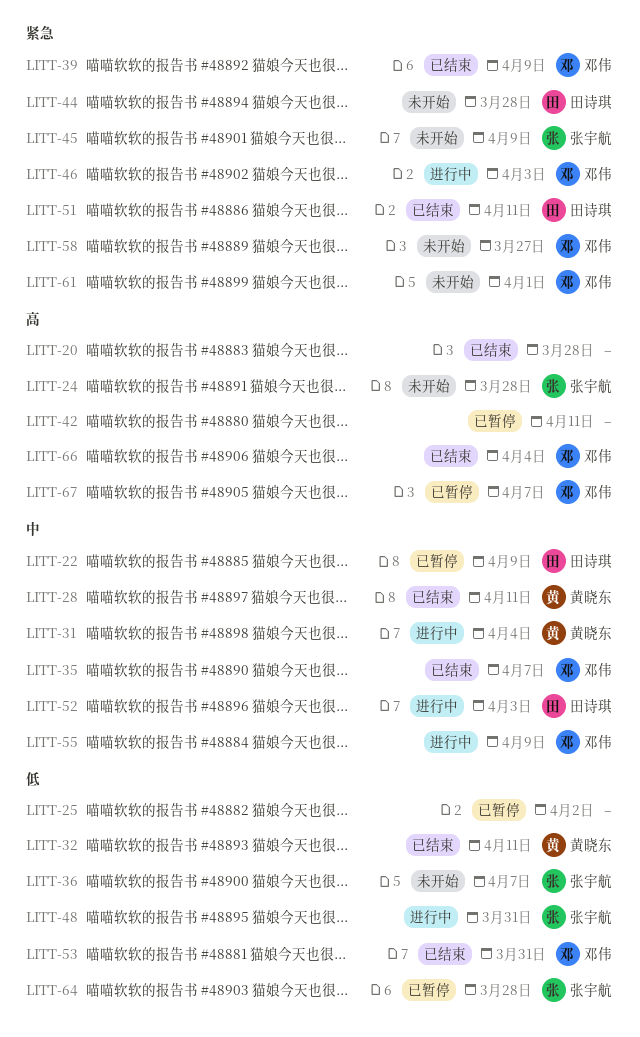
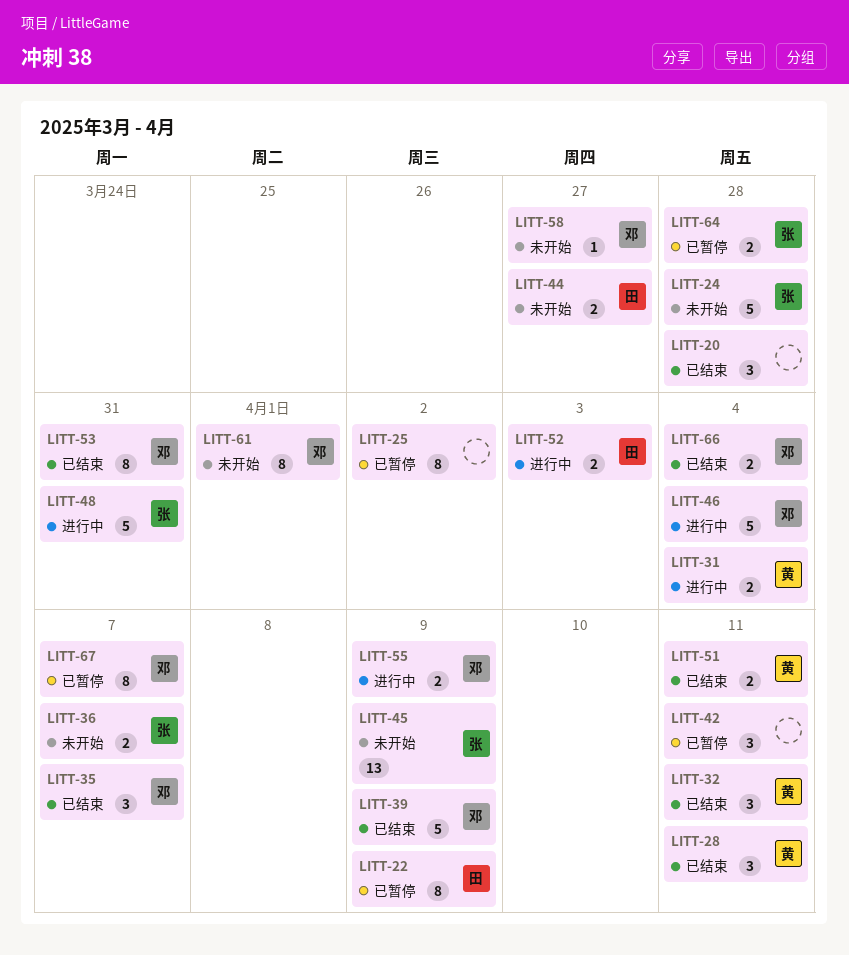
LITT-44, due: Mar 28 -> Mar 27
LITT-46, due: Apr 3 -> Apr 4
LITT-51, owner: 田诗琪 -> 黄晓东

